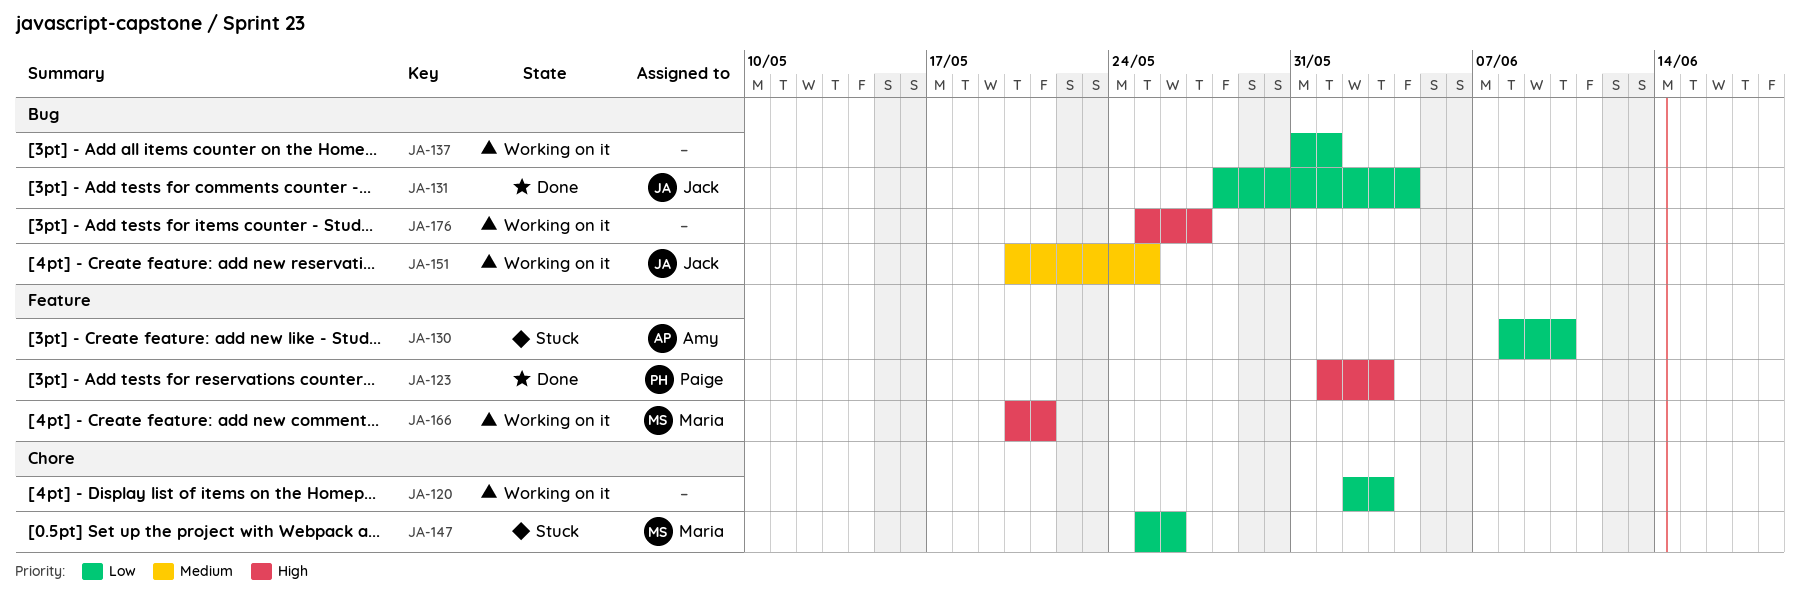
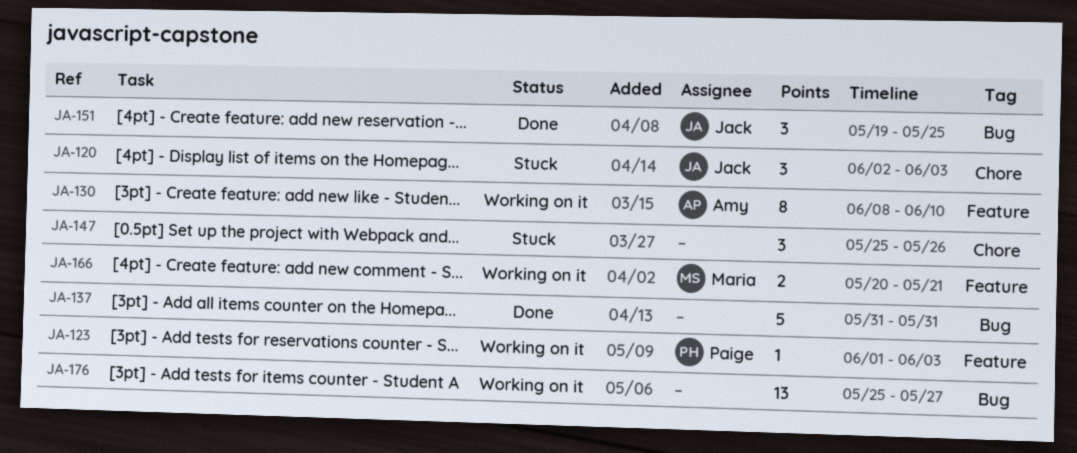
JA-120, status: Working on it -> Stuck
JA-120, owner: none -> Jack
JA-123, status: Done -> Working on it
JA-130, status: Stuck -> Working on it
JA-131: present -> none
JA-137, status: Working on it -> Done
JA-137, due: Jun 1 -> May 31
JA-147, owner: Maria -> none
JA-151, status: Working on it -> Done
JA-151, start: May 20 -> May 19

